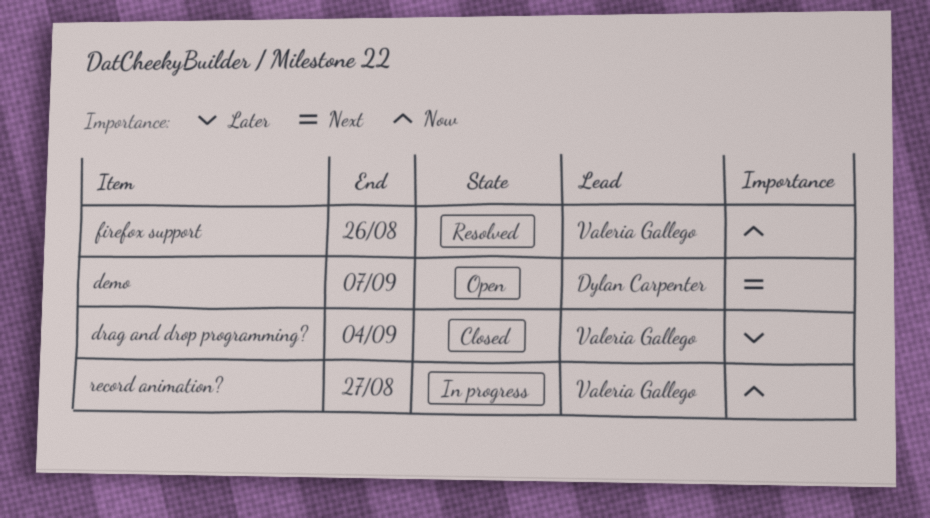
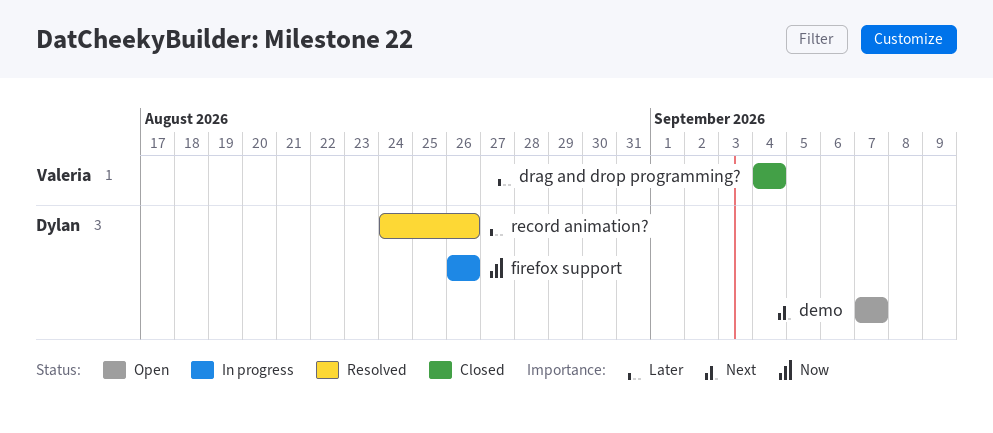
firefox support, status: Resolved -> In progress
firefox support, owner: Valeria Gallego -> Dylan Carpenter
record animation?, status: In progress -> Resolved
record animation?, owner: Valeria Gallego -> Dylan Carpenter
record animation?, priority: Now -> Later
record animation?, due: Aug 27 -> Aug 26

